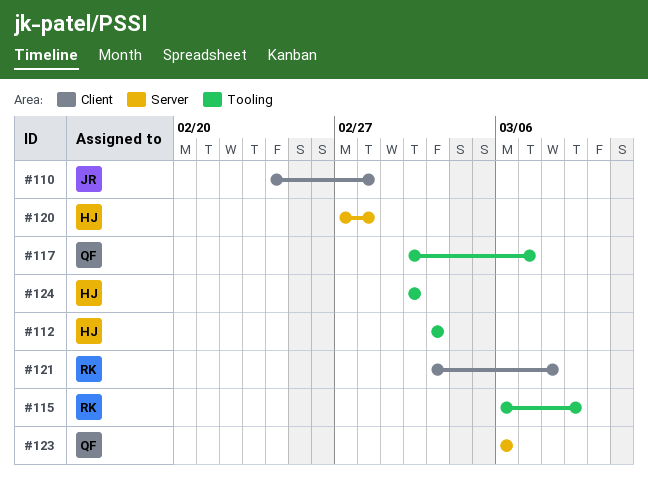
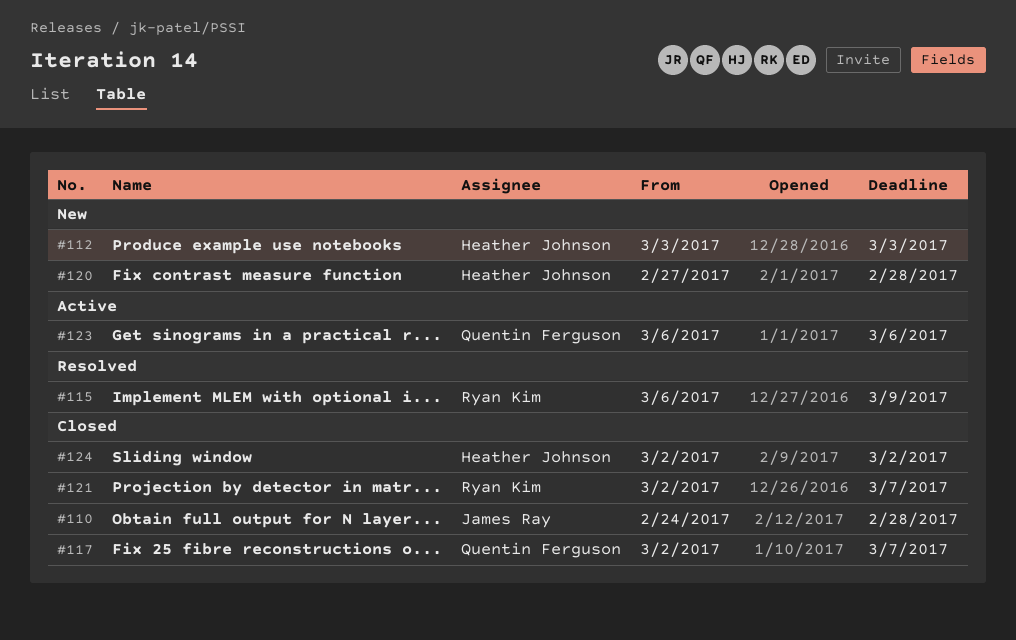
#121, start: Mar 3 -> Mar 2
#121, due: Mar 8 -> Mar 7

